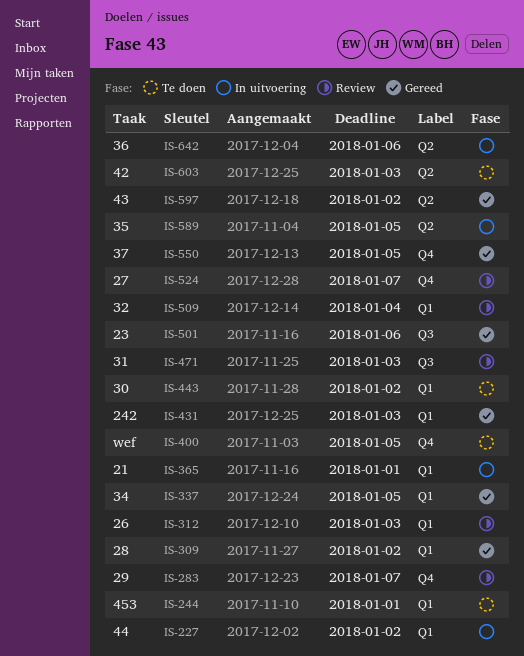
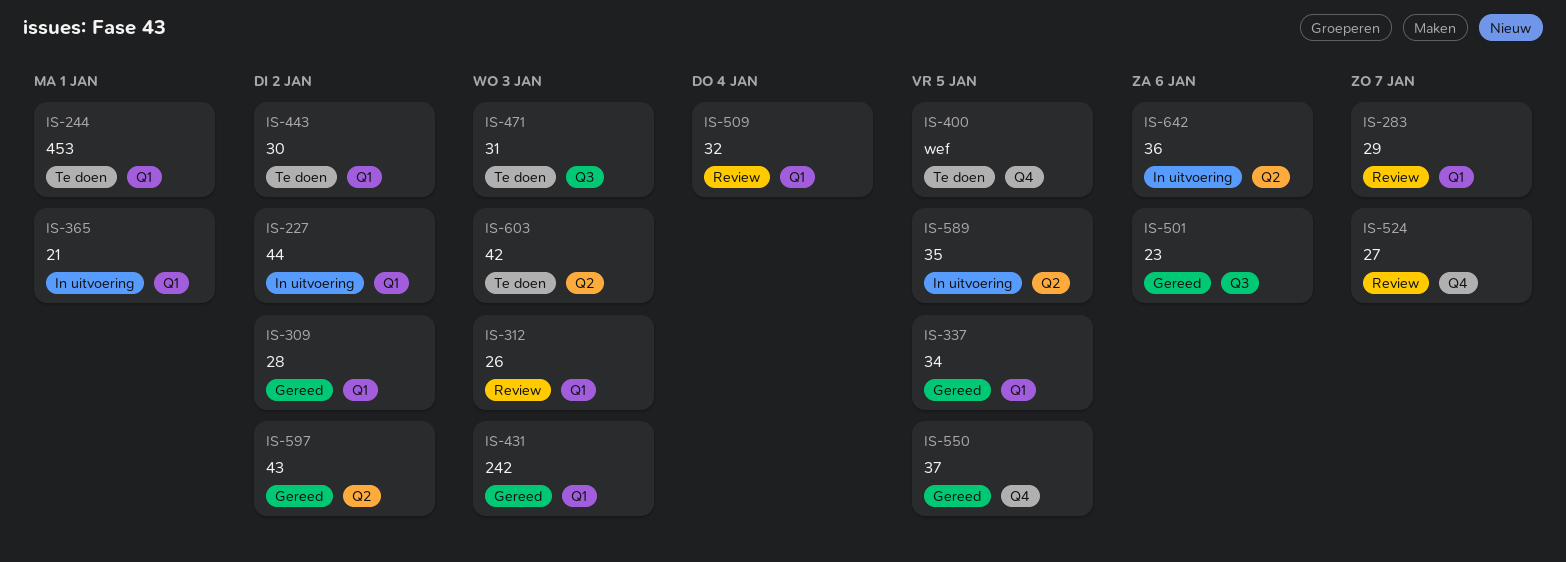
IS-283, label: Q4 -> Q1
IS-471, status: Review -> Te doen

